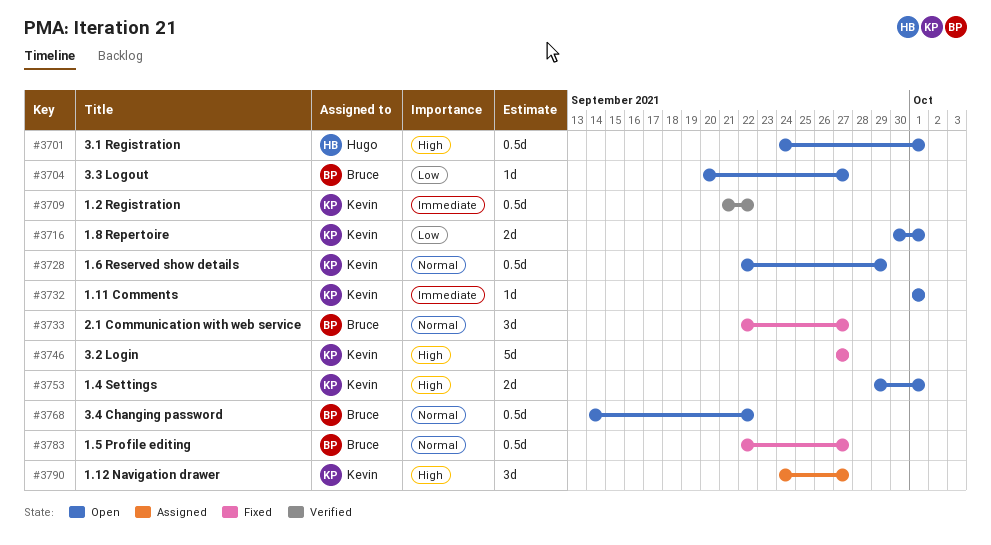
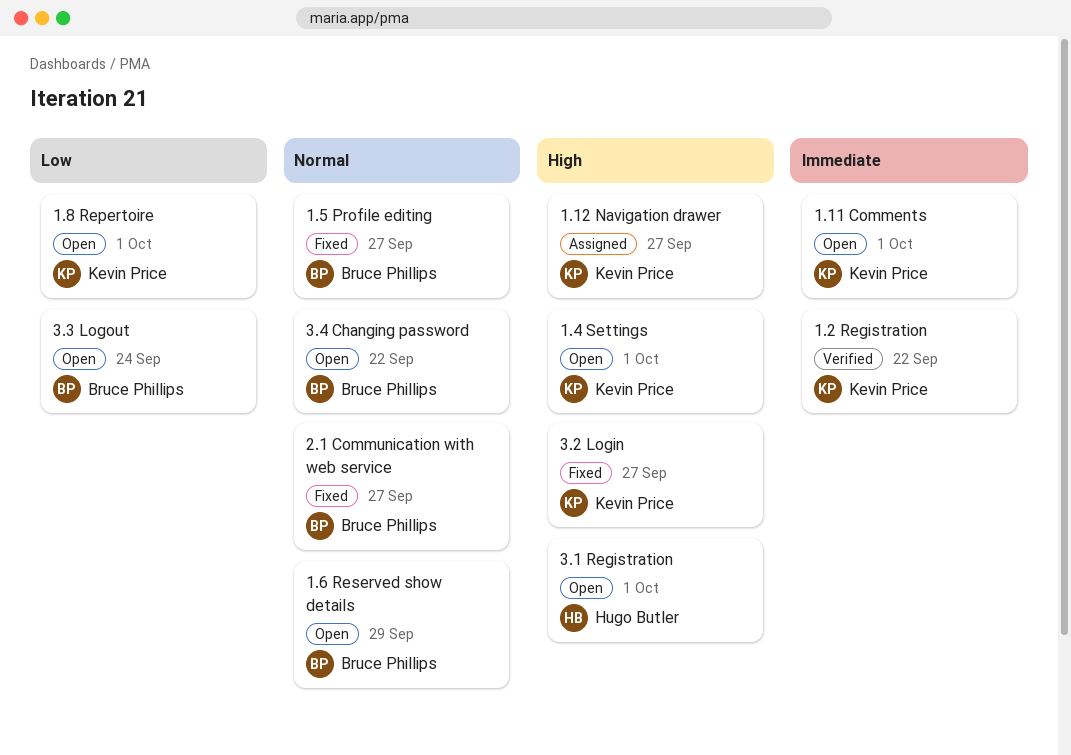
1.6 Reserved show details, owner: Kevin Price -> Bruce Phillips
3.3 Logout, due: Sep 27 -> Sep 24

